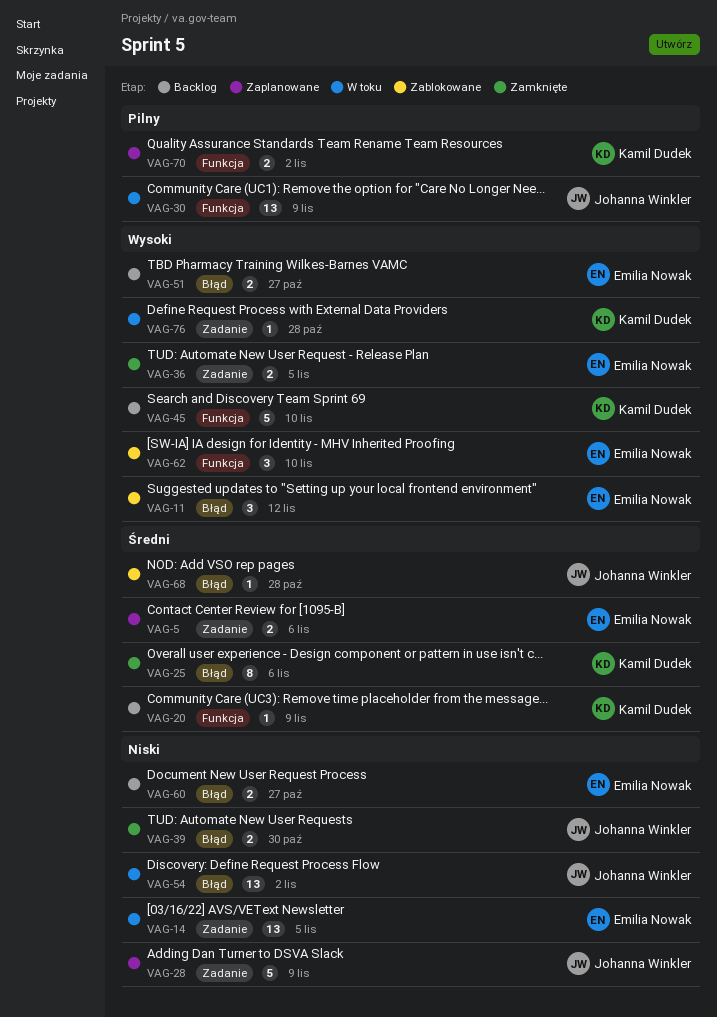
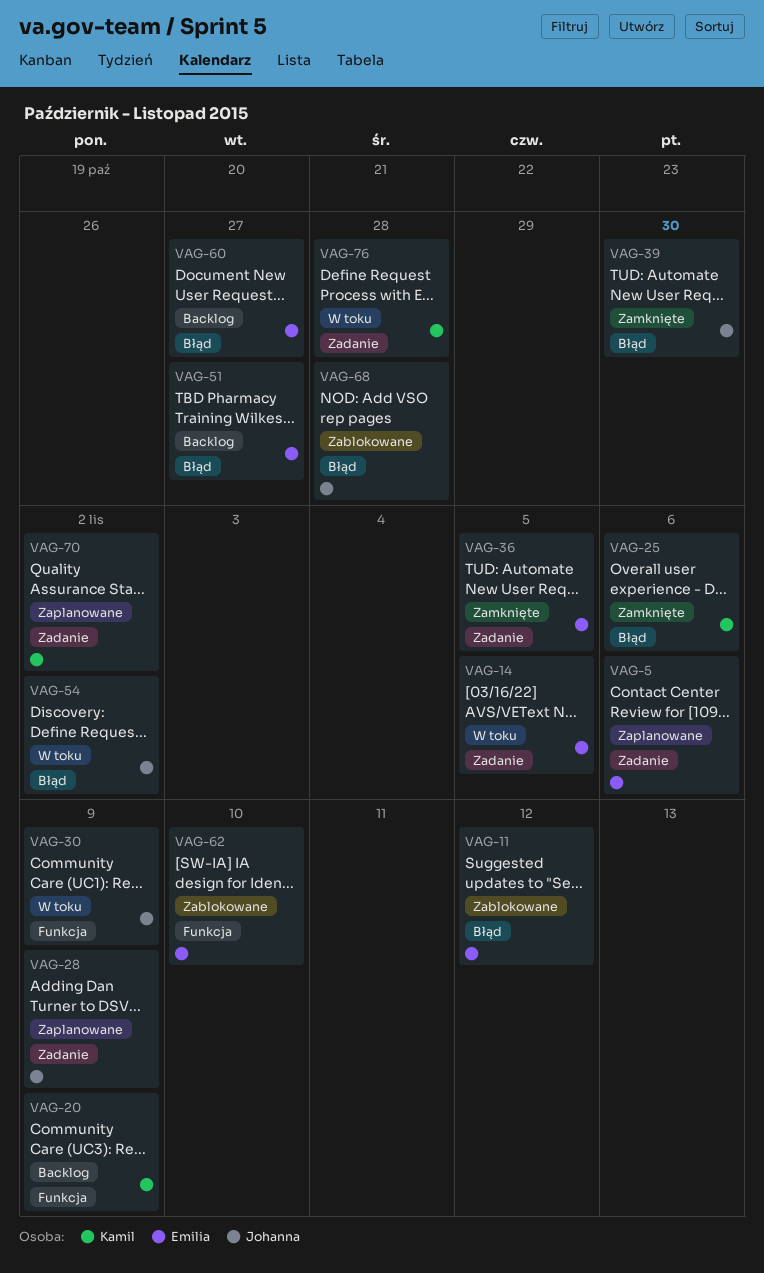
VAG-45: present -> none
VAG-70, label: Funkcja -> Zadanie

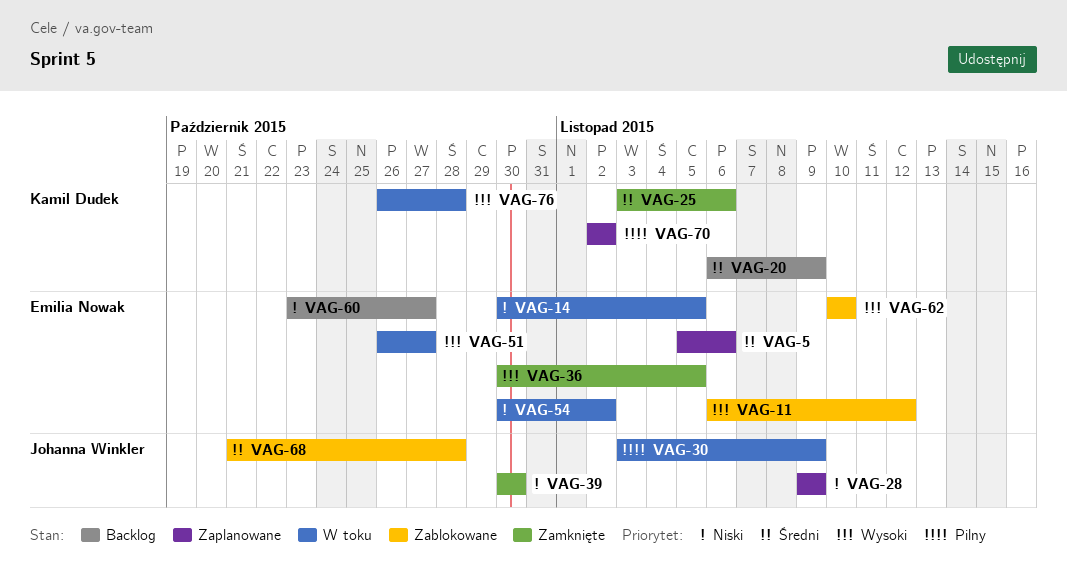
VAG-51, status: Backlog -> W toku
VAG-54, owner: Johanna Winkler -> Emilia Nowak

